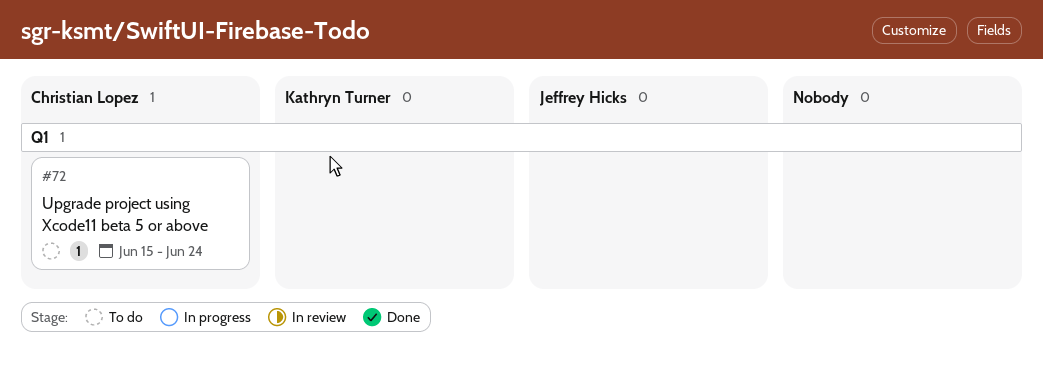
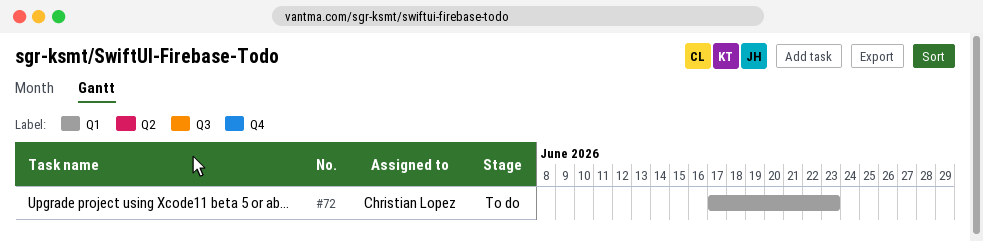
#72, start: Jun 15 -> Jun 17
#72, due: Jun 24 -> Jun 23

